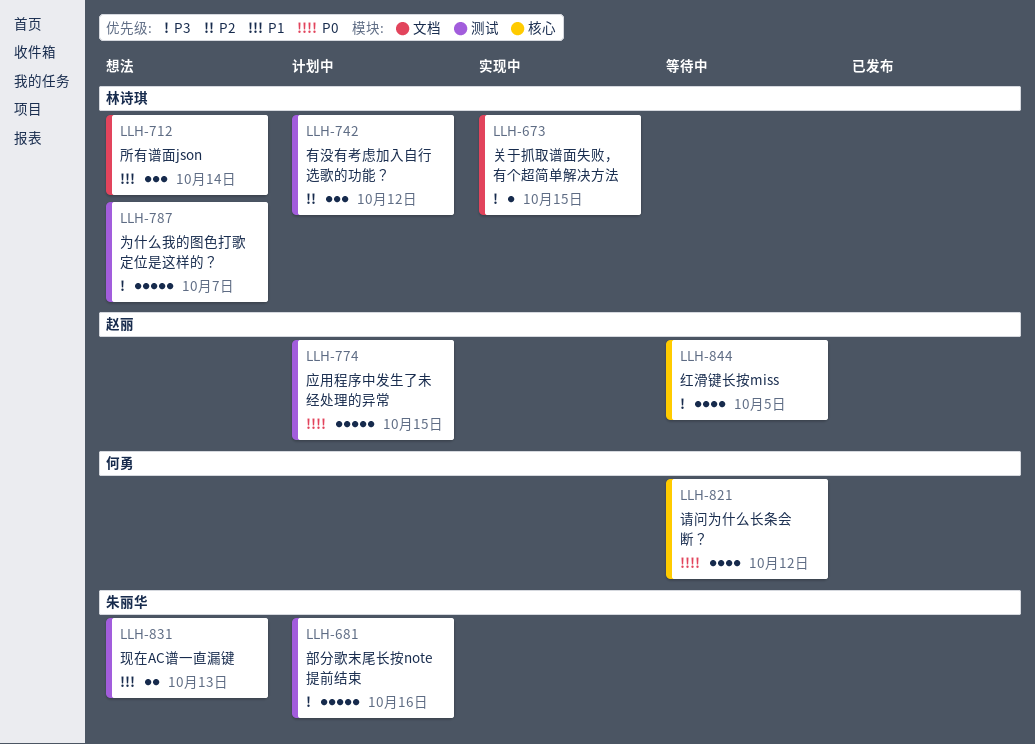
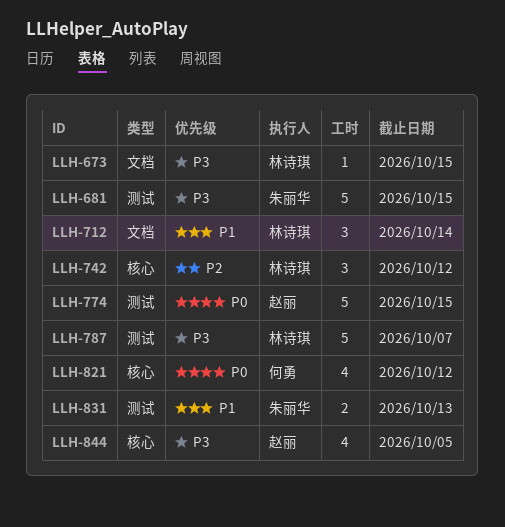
LLH-681, due: Oct 16 -> Oct 15
LLH-742, label: 测试 -> 核心

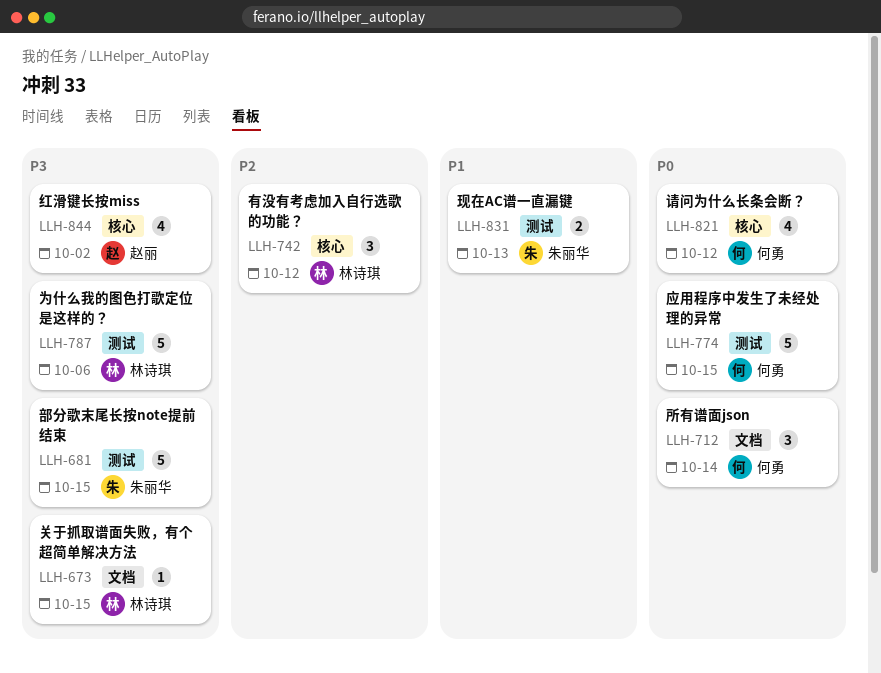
LLH-712, owner: 林诗琪 -> 何勇
LLH-712, priority: P1 -> P0
LLH-774, owner: 赵丽 -> 何勇
LLH-787, due: Oct 7 -> Oct 6
LLH-844, due: Oct 5 -> Oct 2

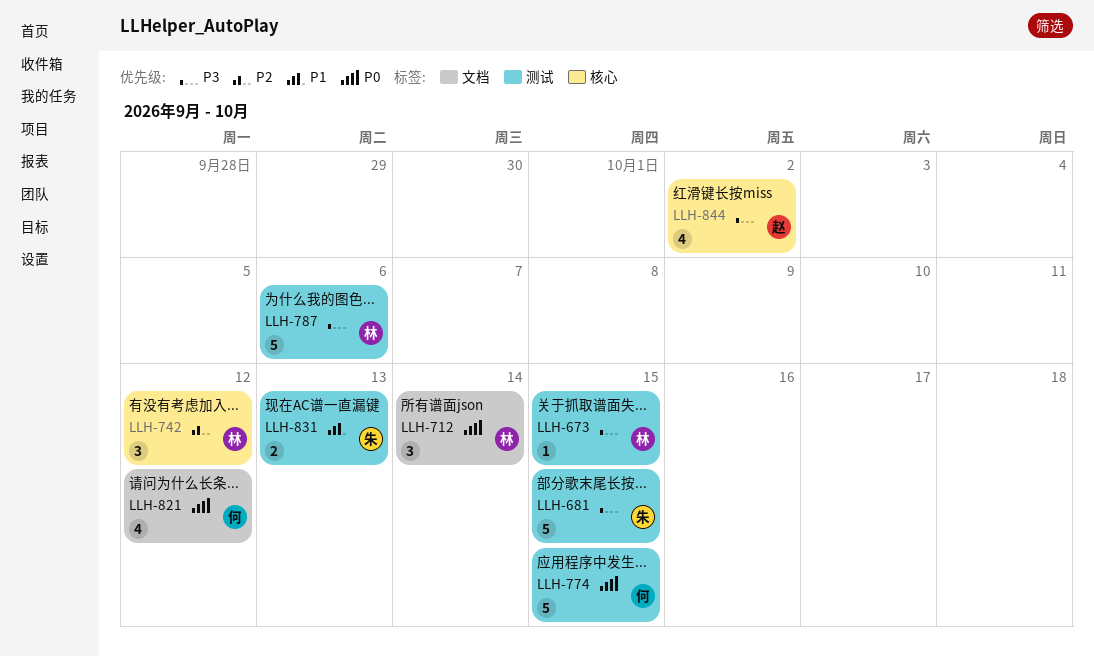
LLH-673, label: 文档 -> 测试
LLH-712, owner: 何勇 -> 林诗琪
LLH-821, label: 核心 -> 文档

